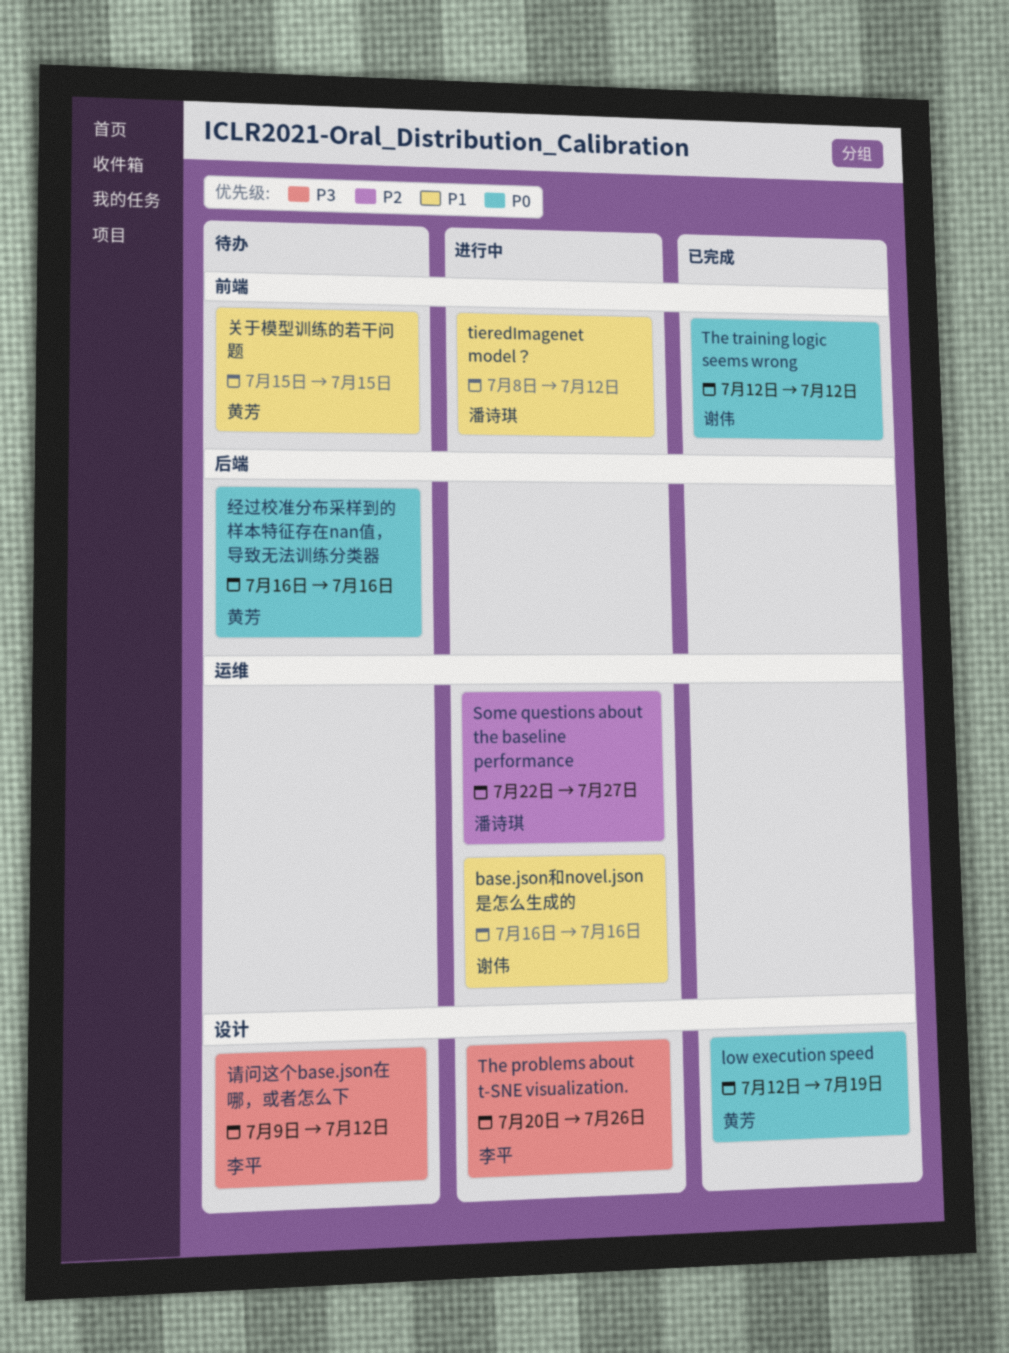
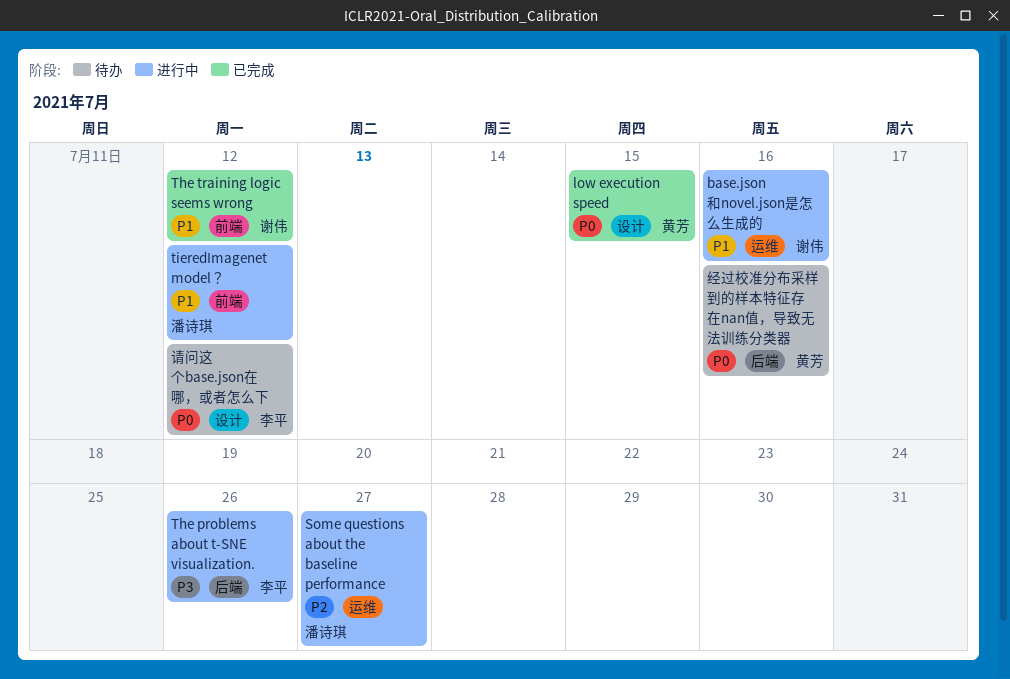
low execution speed, due: Jul 19 -> Jul 15
The problems about t-SNE visualization., label: 设计 -> 后端
The training logic seems wrong, priority: P0 -> P1
关于模型训练的若干问题: present -> none
请问这个base.json在哪，或者怎么下, priority: P3 -> P0

